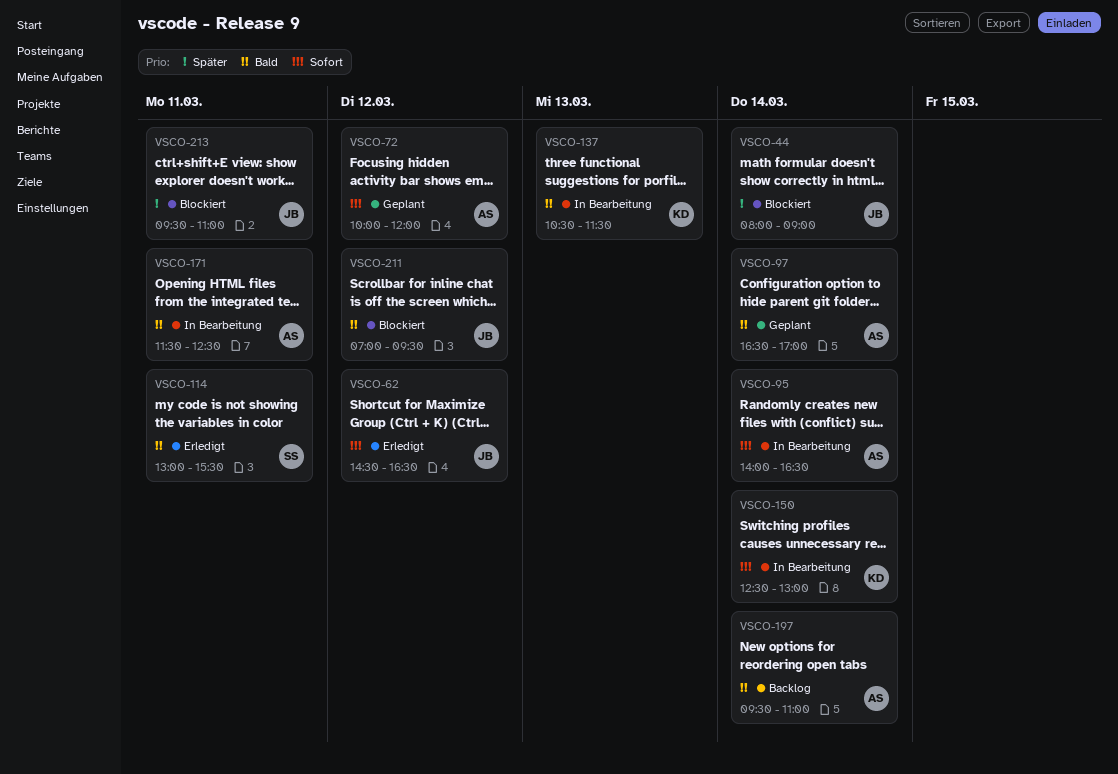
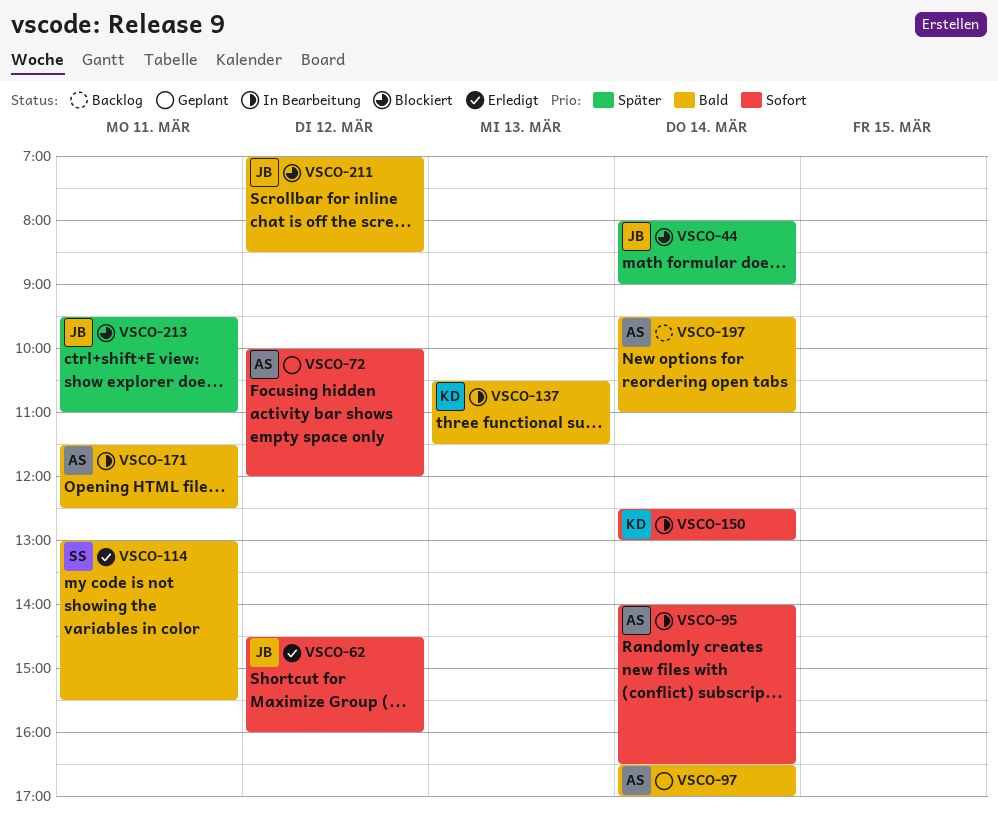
VSCO-62, ends: 16:30 -> 16:00
VSCO-211, ends: 09:30 -> 08:30

